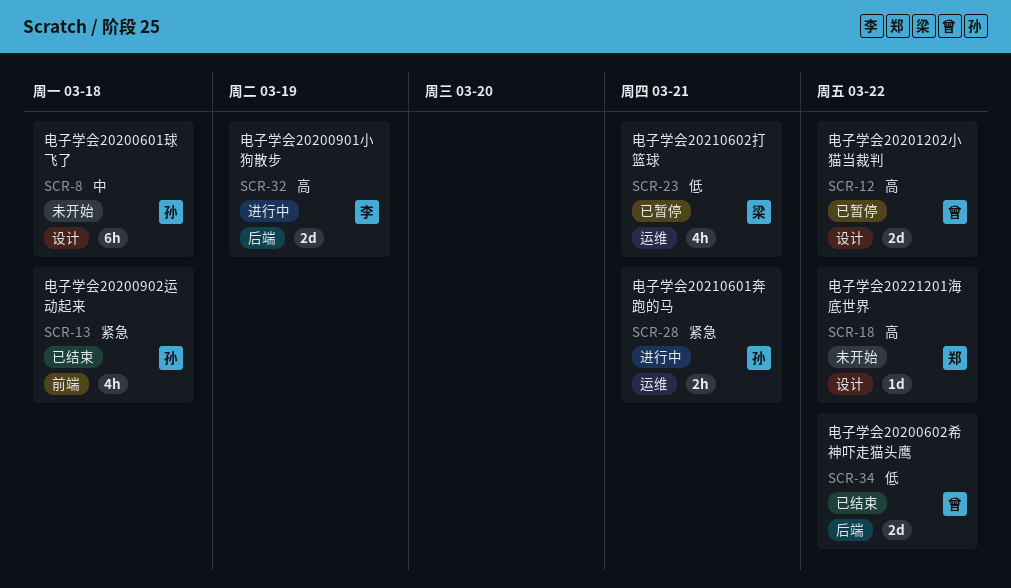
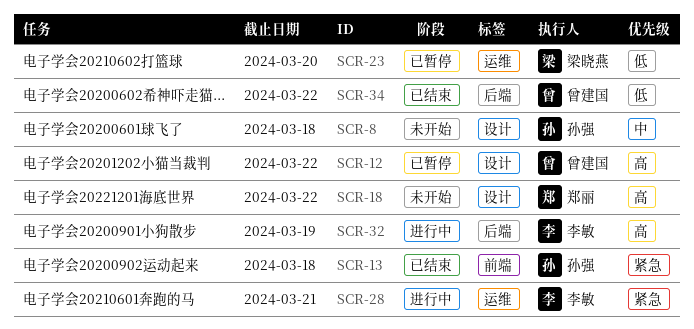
SCR-23, due: Mar 21 -> Mar 20
SCR-28, owner: 孙强 -> 李敏

